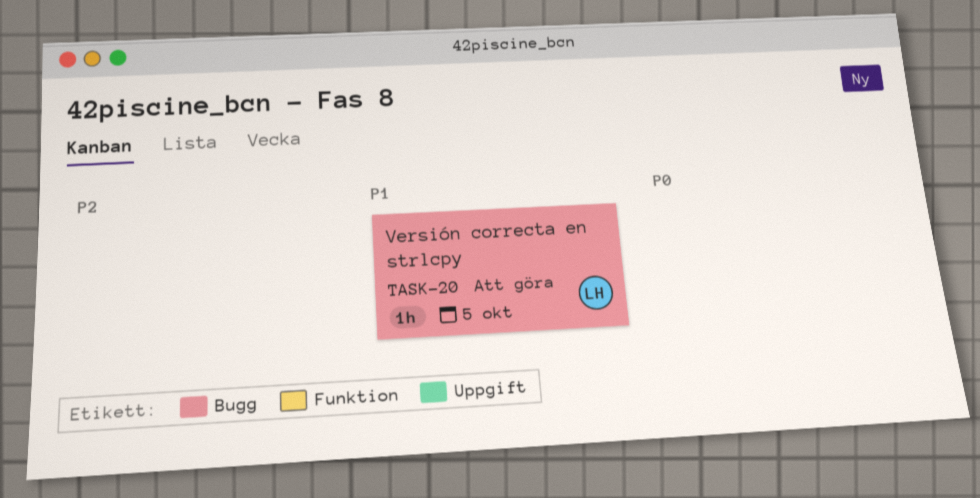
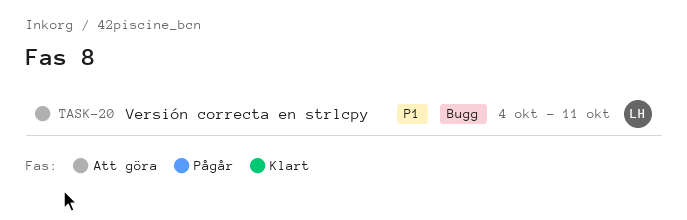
TASK-20, due: Oct 5 -> Oct 11

